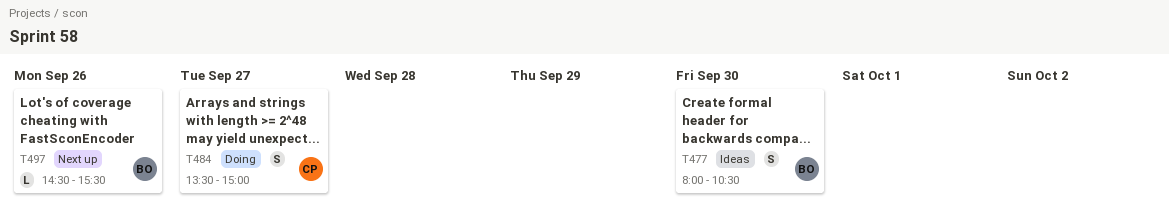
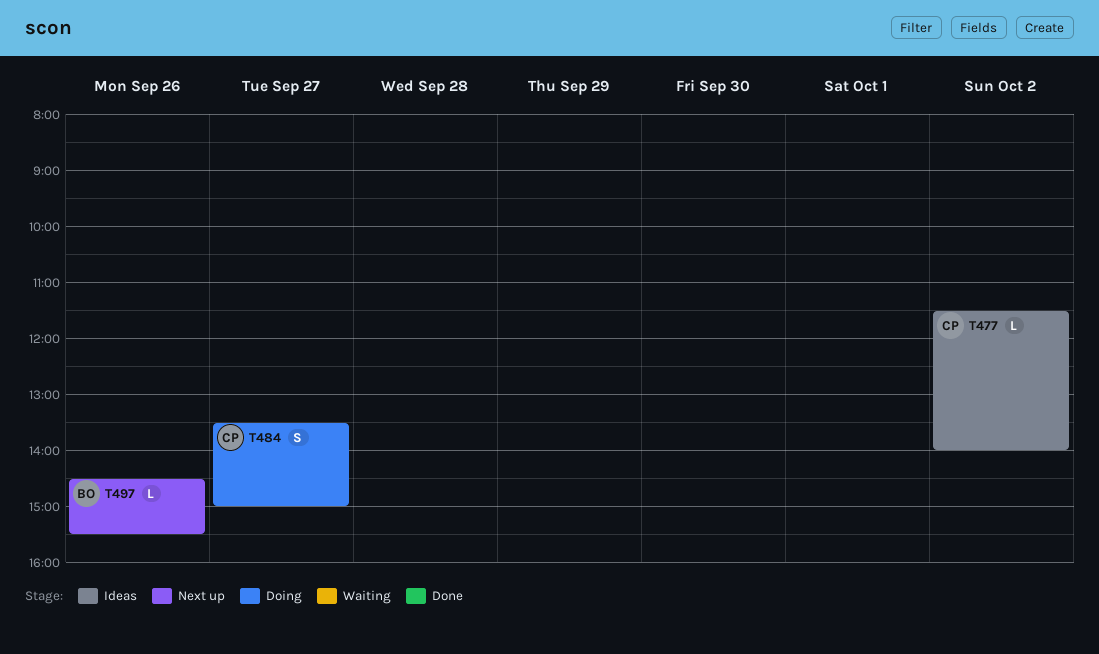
T477, owner: BO -> CP
T477, estimate: S -> L
T477, day: Sep 30 -> Oct 2
T477, begins: 08:00 -> 11:30
T477, ends: 10:30 -> 14:00

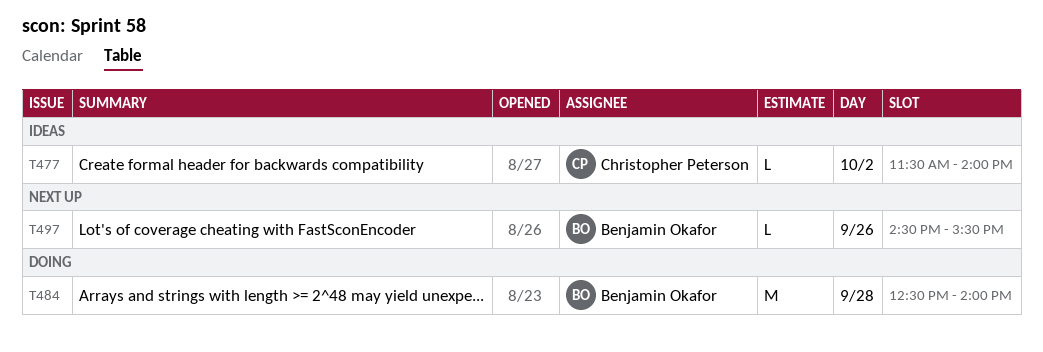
T484, owner: Christopher Peterson -> Benjamin Okafor
T484, estimate: S -> M
T484, day: Sep 27 -> Sep 28
T484, begins: 13:30 -> 12:30
T484, ends: 15:00 -> 14:00

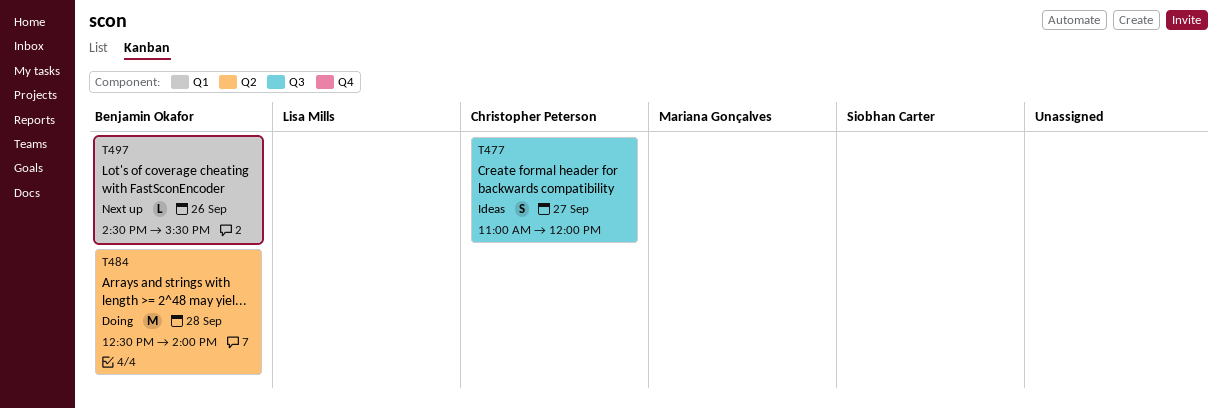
T477, estimate: L -> S
T477, day: Oct 2 -> Sep 27
T477, begins: 11:30 -> 11:00
T477, ends: 14:00 -> 12:00

